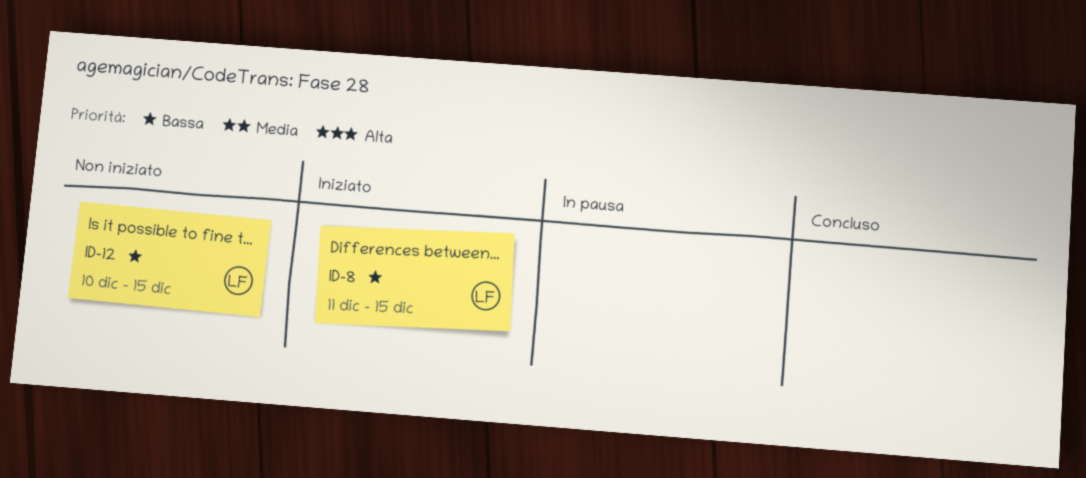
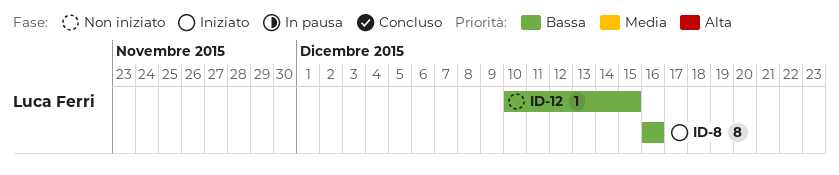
ID-8, start: Dec 11 -> Dec 16
ID-8, due: Dec 15 -> Dec 16

